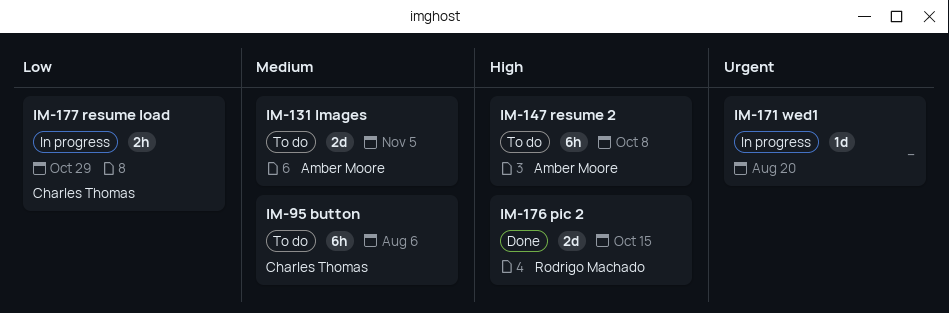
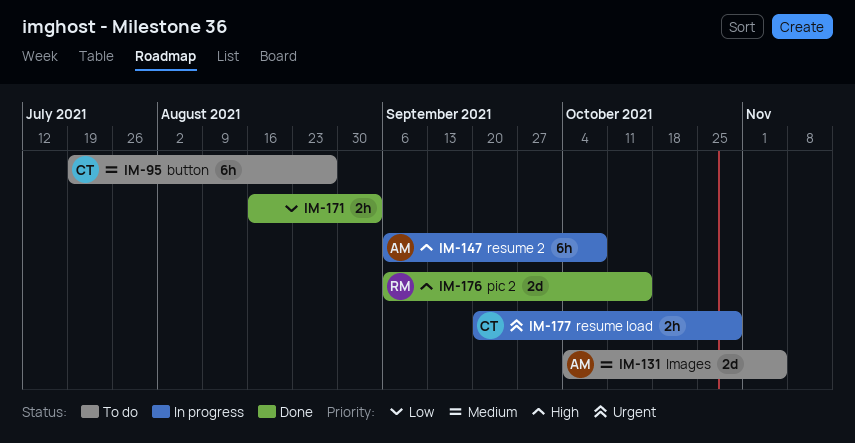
IM-95, due: Aug 6 -> Aug 27
IM-147, status: To do -> In progress
IM-171, status: In progress -> Done
IM-171, priority: Urgent -> Low
IM-171, estimate: 1d -> 2h
IM-171, due: Aug 20 -> Sep 3
IM-177, priority: Low -> Urgent

